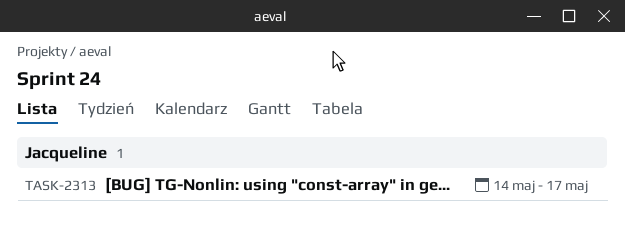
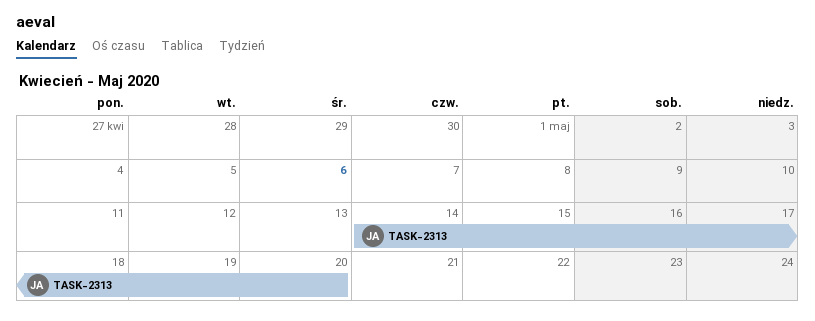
TASK-2313, due: May 17 -> May 20

